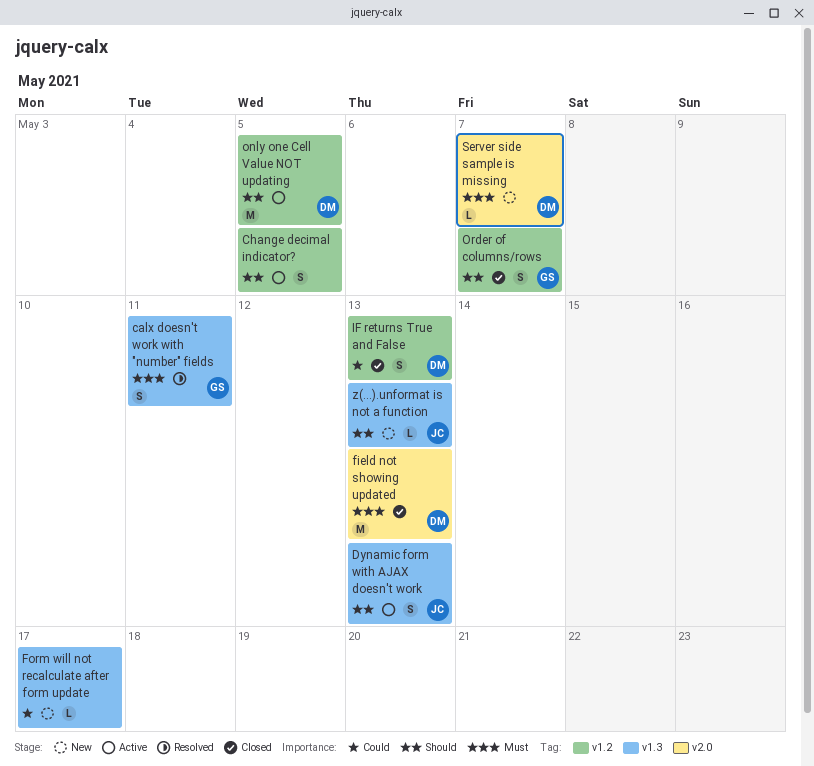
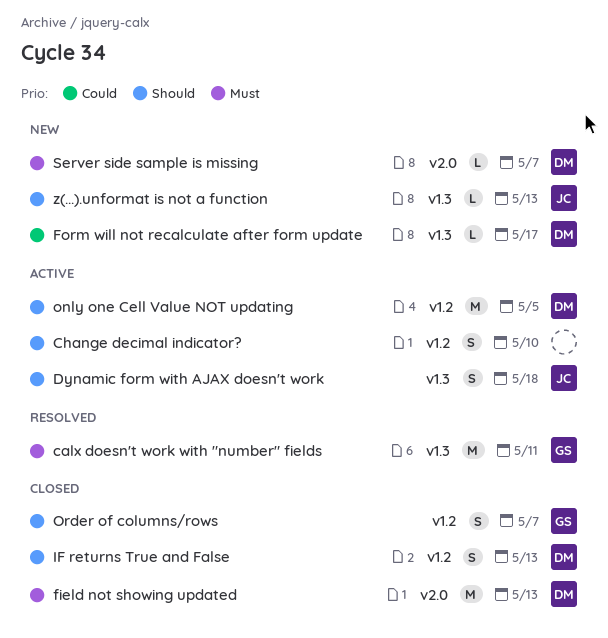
calx doesn't work with "number" fields, estimate: S -> M
Change decimal indicator?, due: May 5 -> May 10
Dynamic form with AJAX doesn't work, due: May 13 -> May 18
Form will not recalculate after form update, owner: none -> DM
IF returns True and False, priority: Could -> Should

